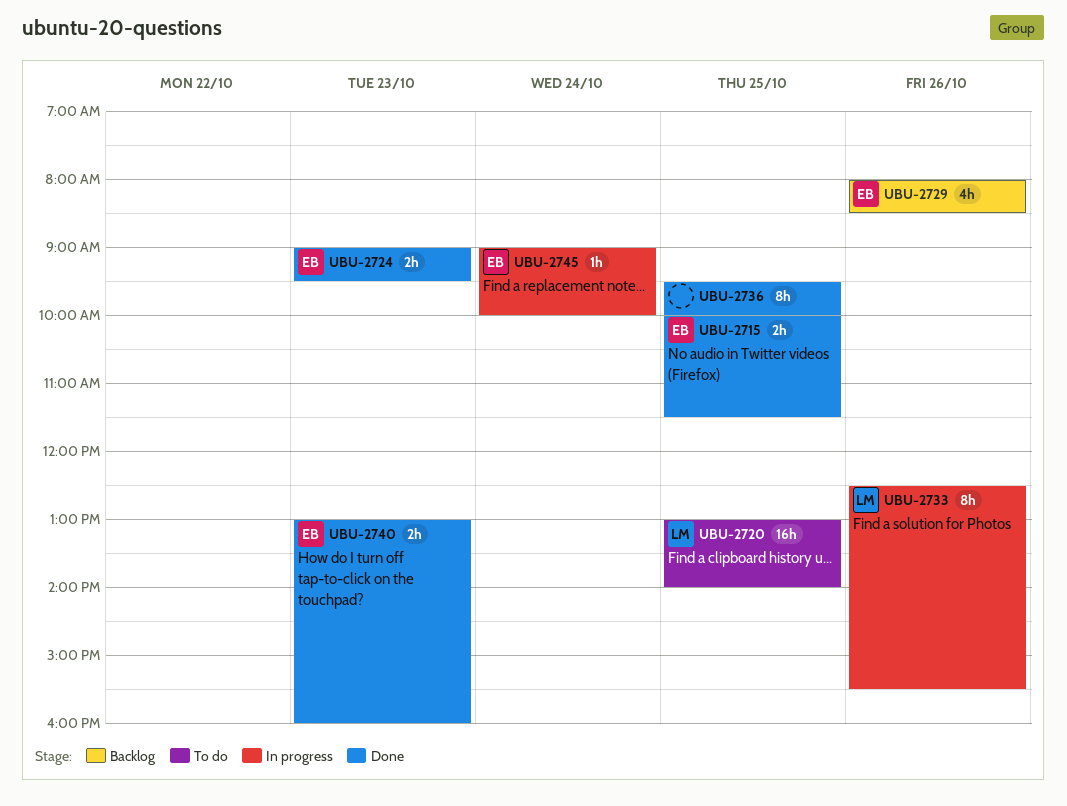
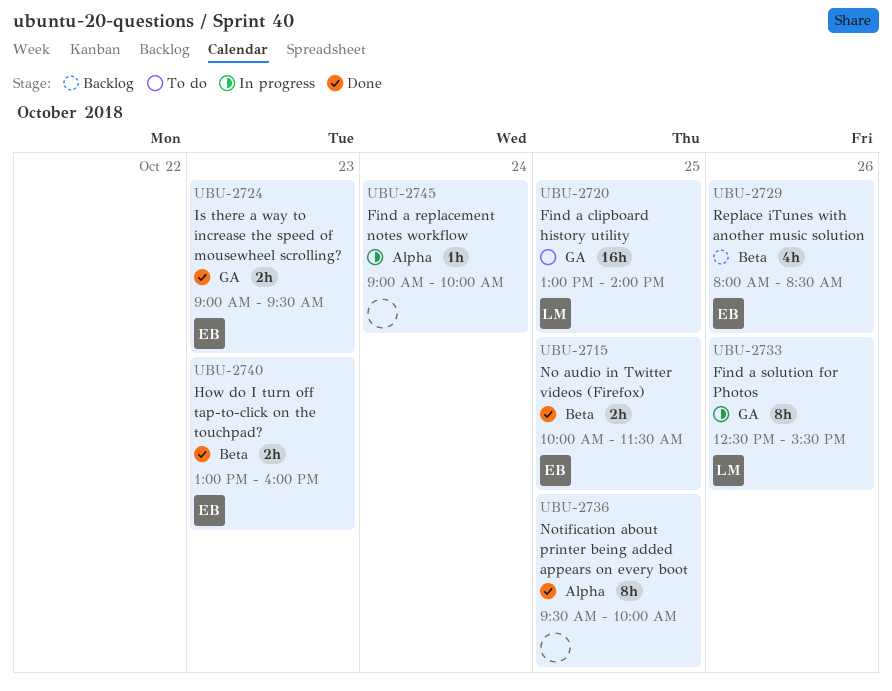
UBU-2745, owner: EB -> none

